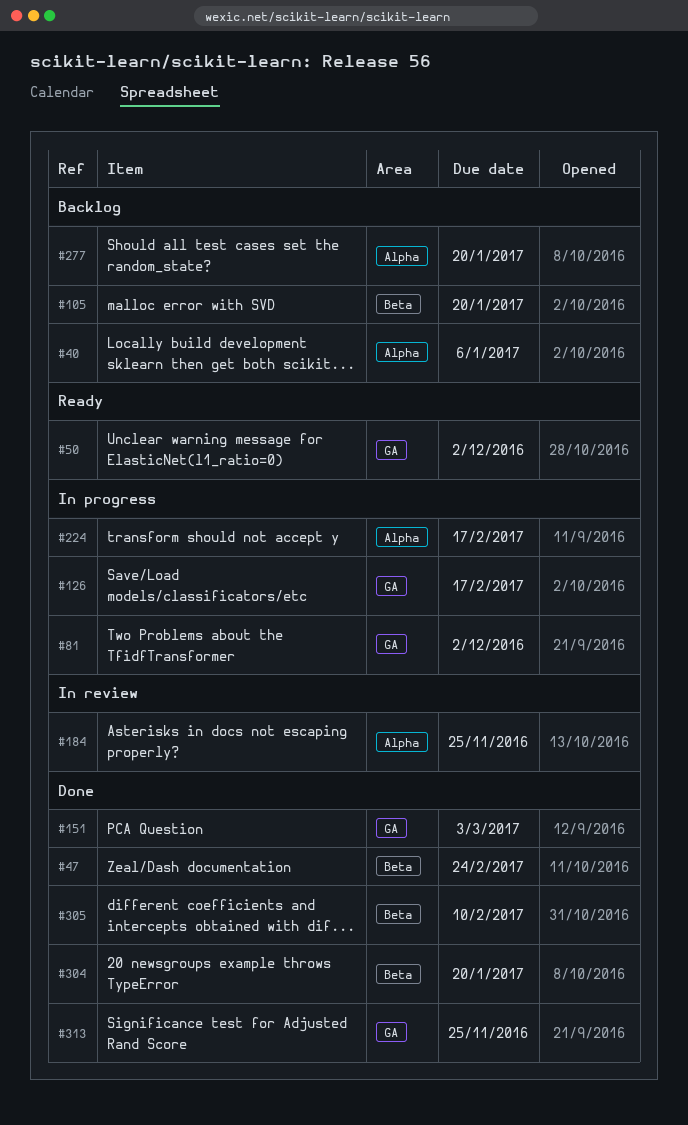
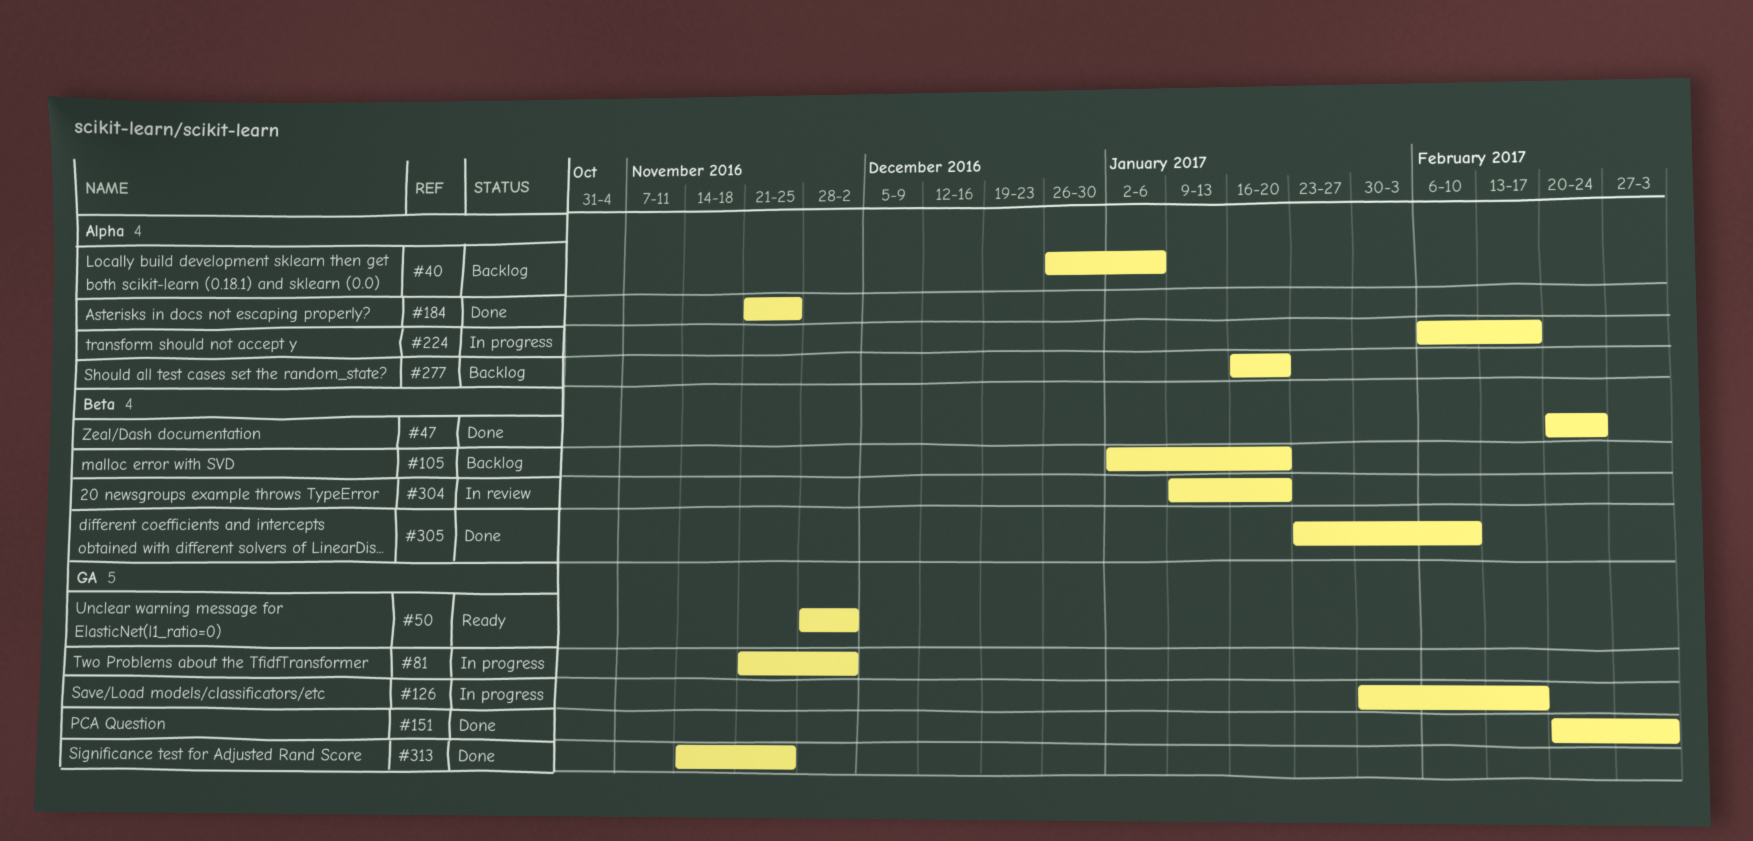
#184, status: In review -> Done
#304, status: Done -> In review

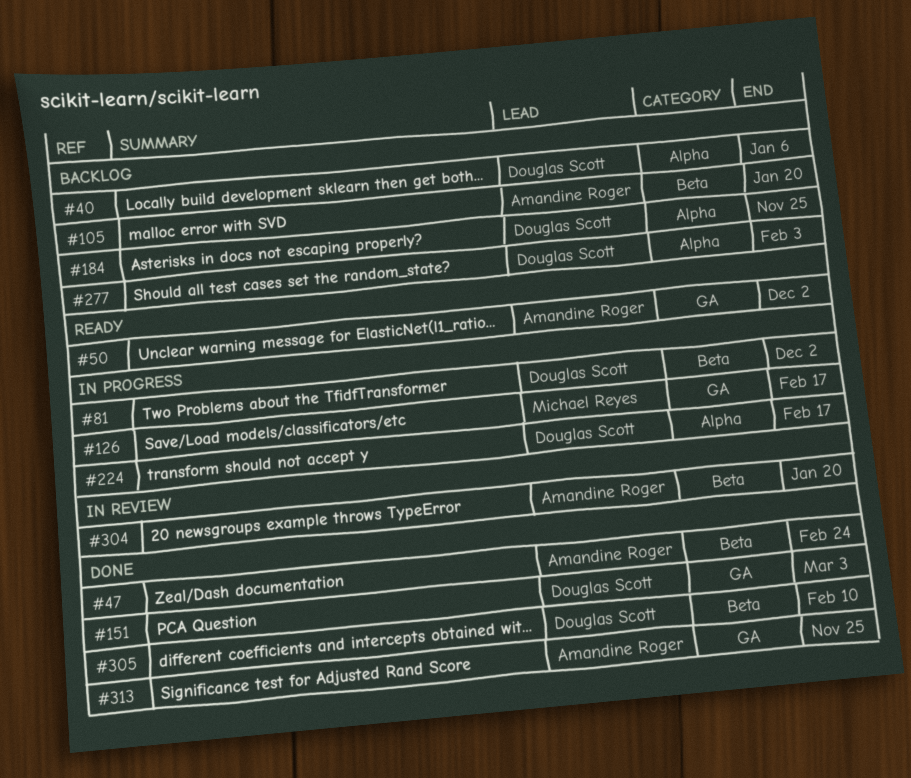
#81, label: GA -> Beta
#184, status: Done -> Backlog
#277, due: Jan 20 -> Feb 3

